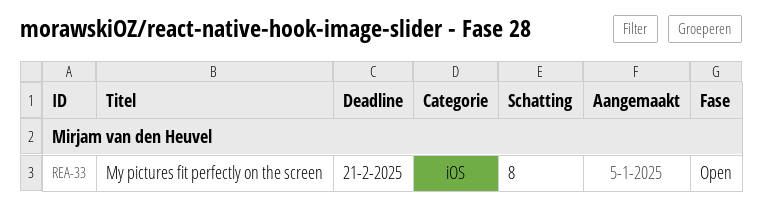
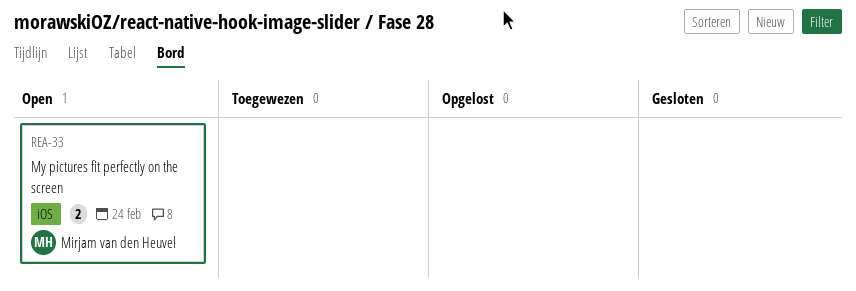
REA-33, estimate: 8 -> 2
REA-33, due: Feb 21 -> Feb 24

